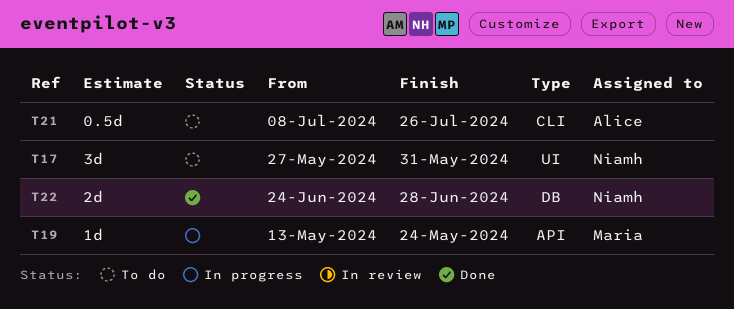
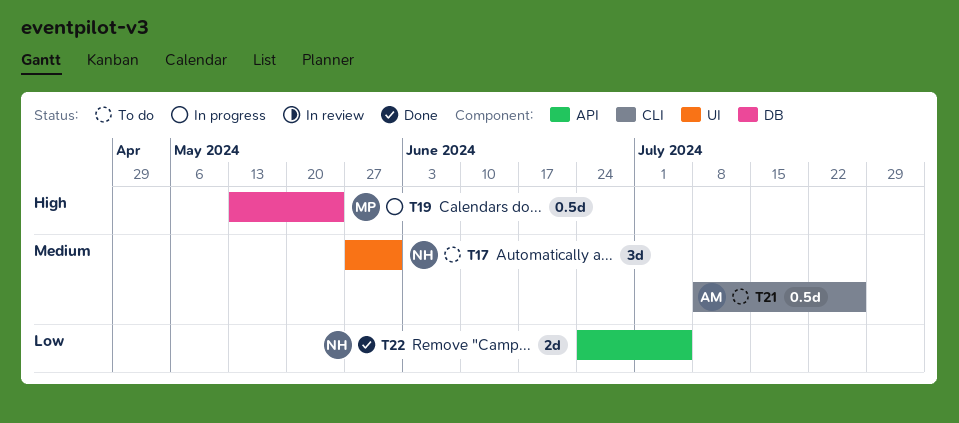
T19, label: API -> DB
T19, estimate: 1d -> 0.5d
T22, label: DB -> API
T22, due: Jun 28 -> Jul 5

